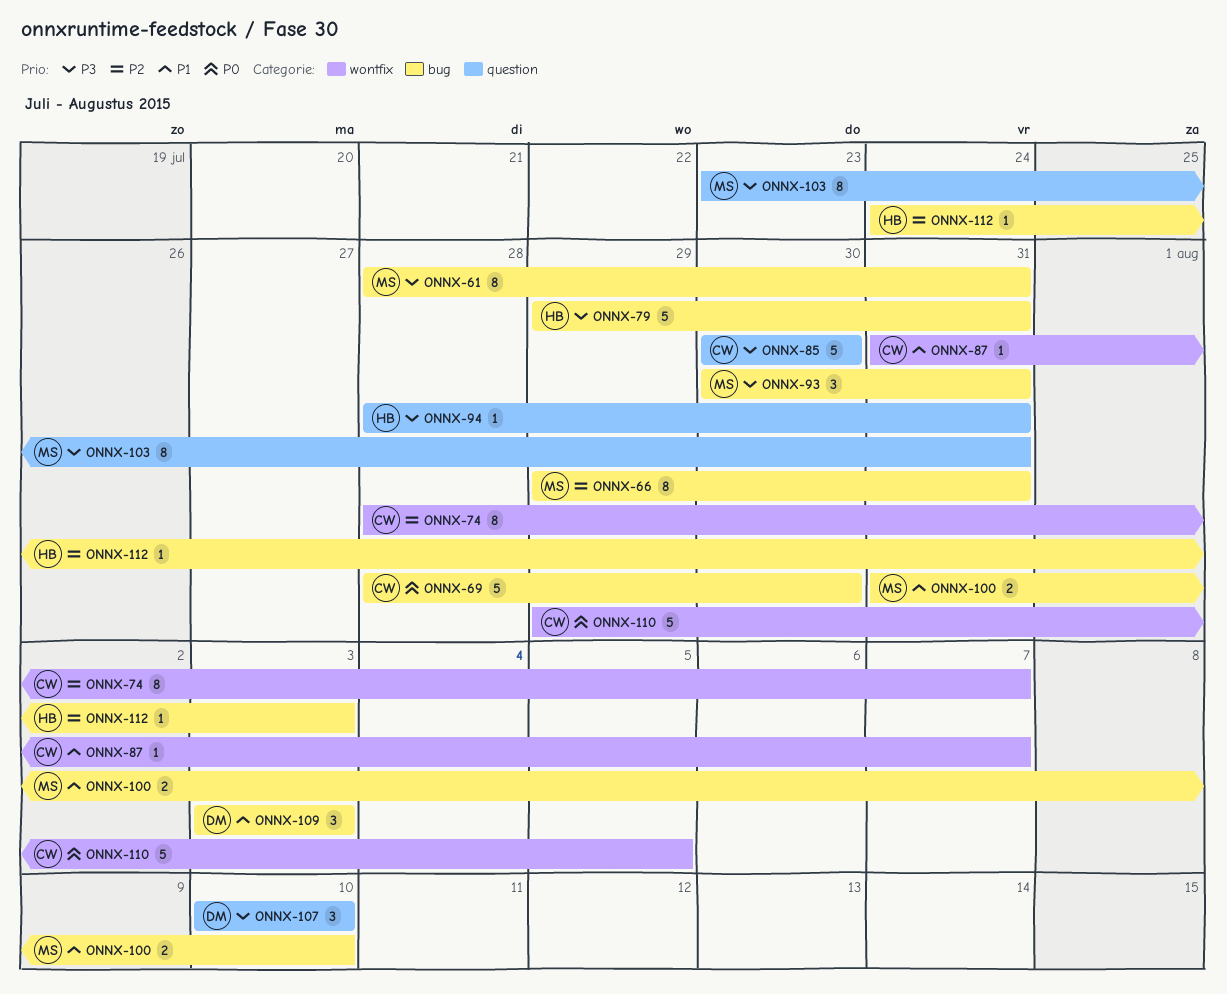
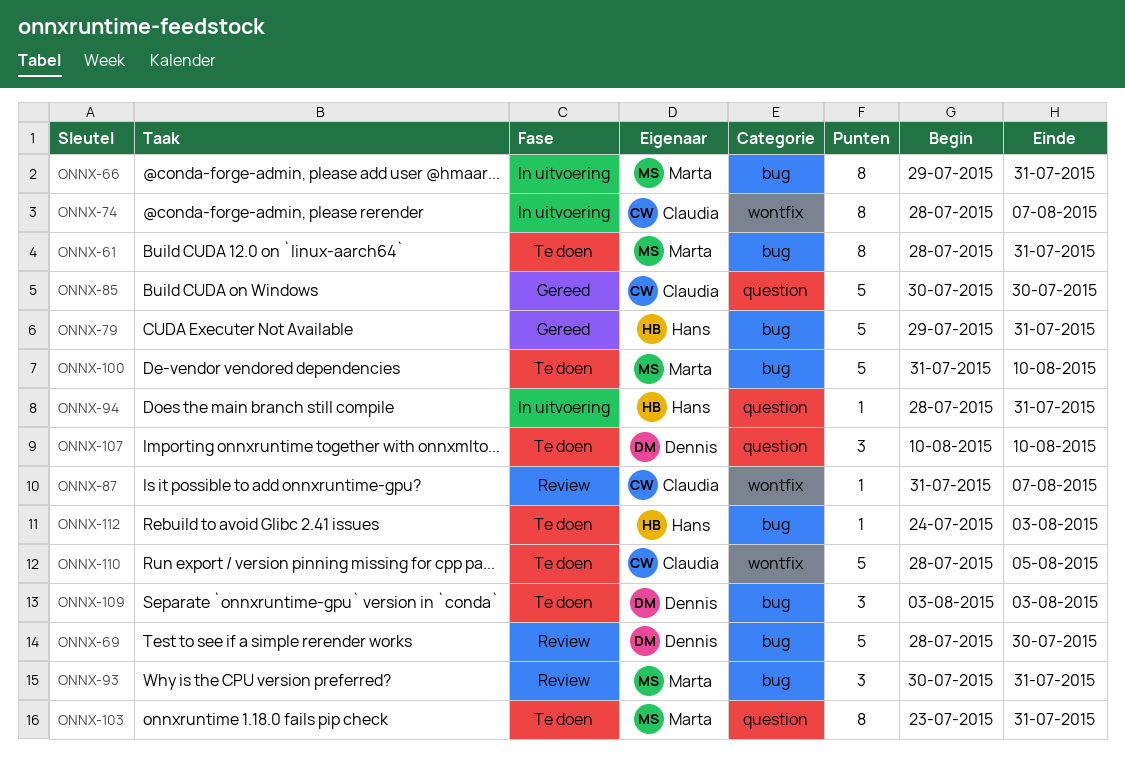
ONNX-69, owner: Claudia -> Dennis
ONNX-100, estimate: 2 -> 5
ONNX-110, start: Jul 29 -> Jul 28

